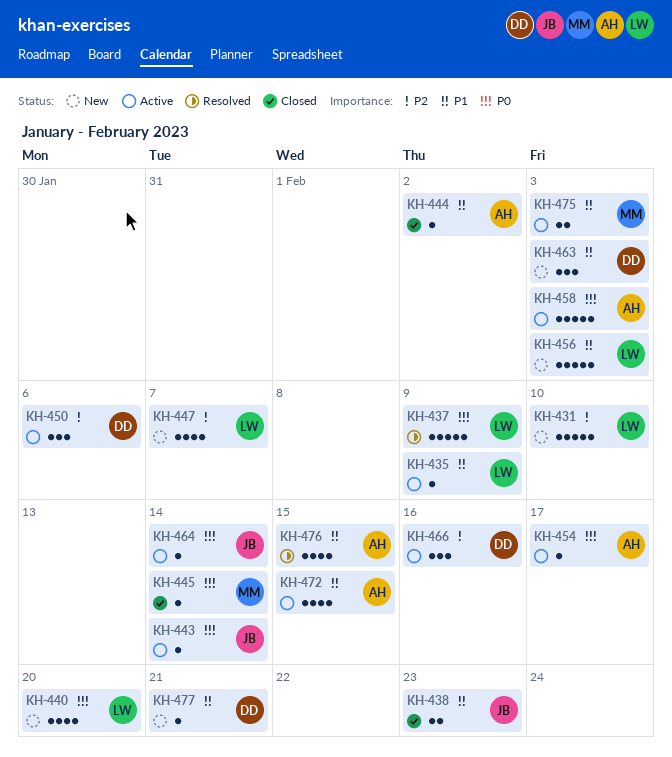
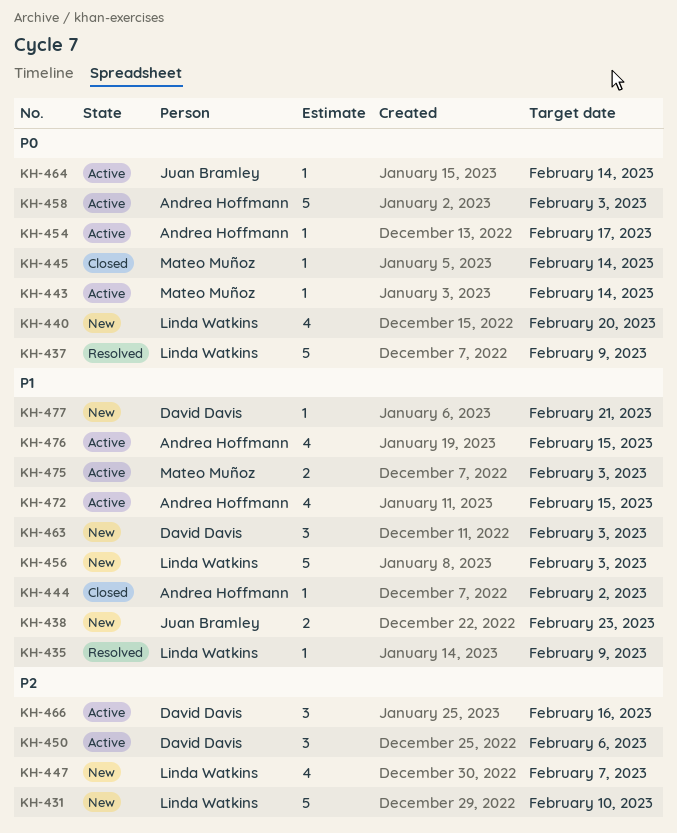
KH-435, status: Active -> Resolved
KH-438, status: Closed -> New
KH-443, owner: Juan Bramley -> Mateo Muñoz
KH-476, status: Resolved -> Active

